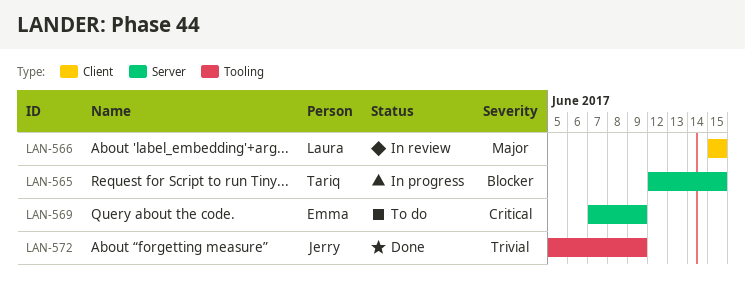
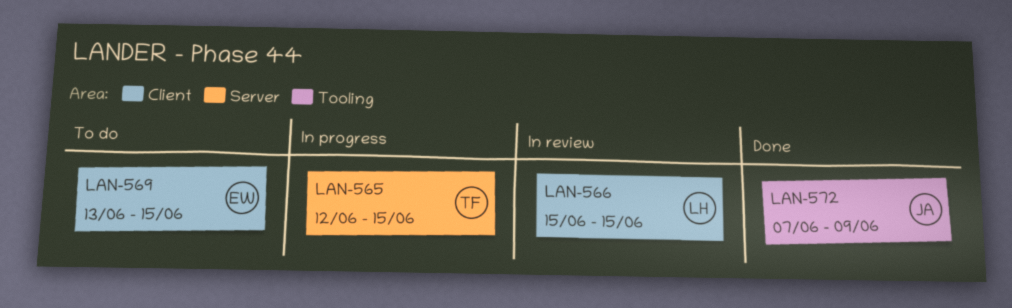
LAN-569, label: Server -> Client
LAN-569, start: Jun 7 -> Jun 13
LAN-569, due: Jun 9 -> Jun 15
LAN-572, start: Jun 5 -> Jun 7

